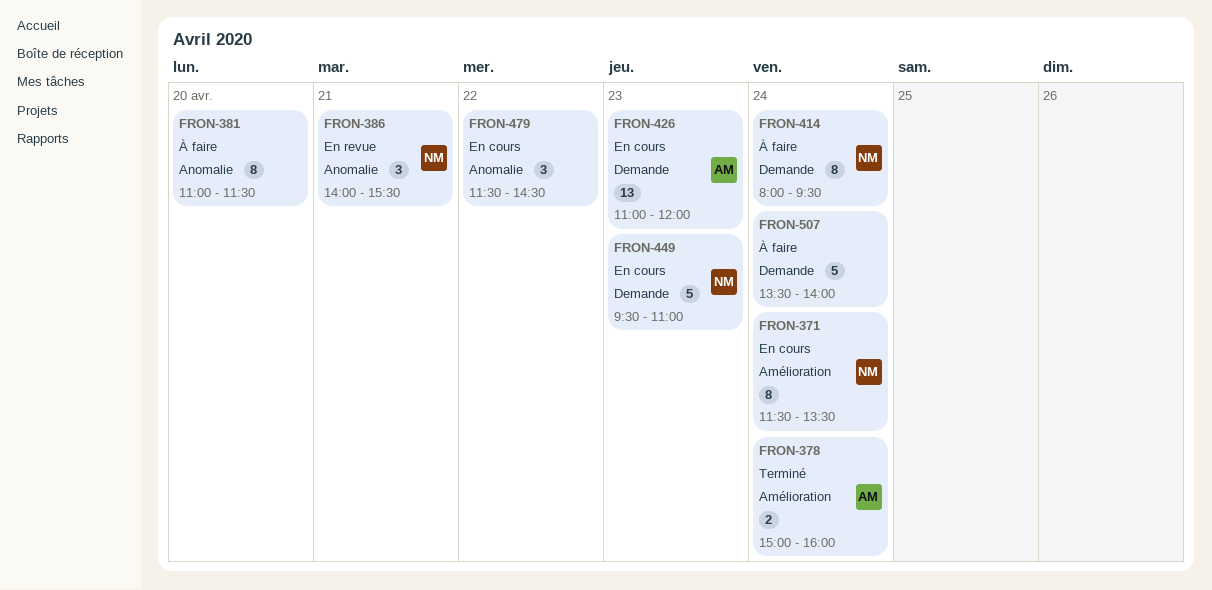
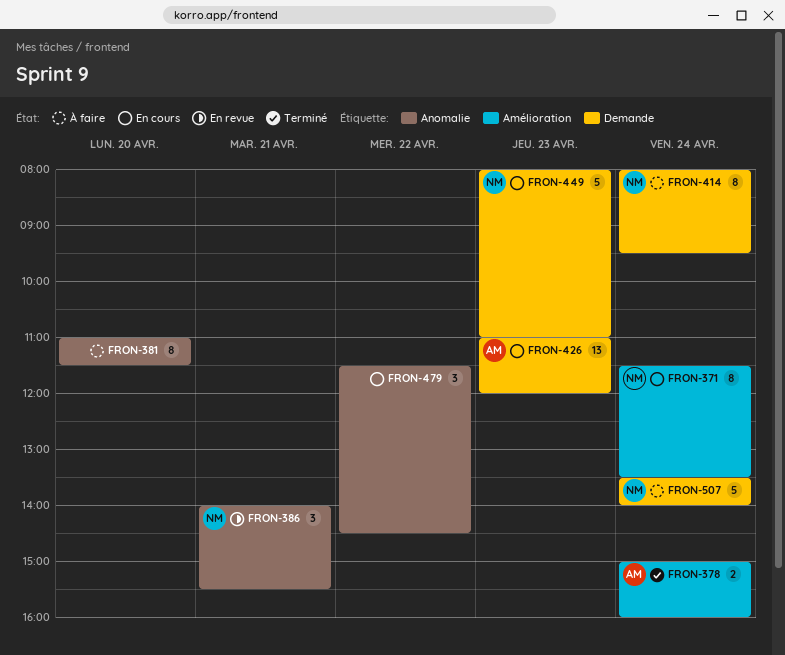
FRON-449, begins: 09:30 -> 08:00
FRON-507, owner: none -> NM

